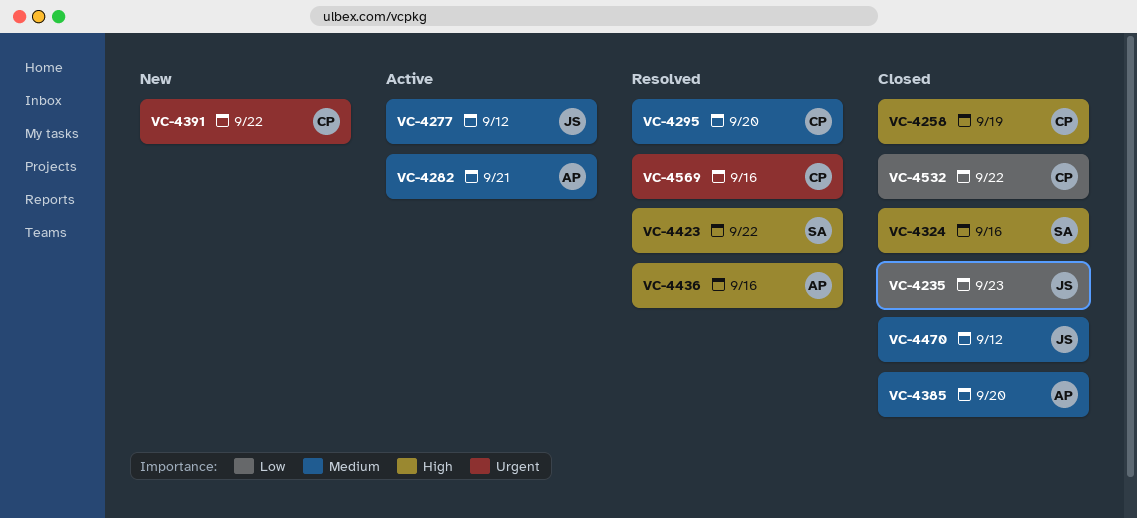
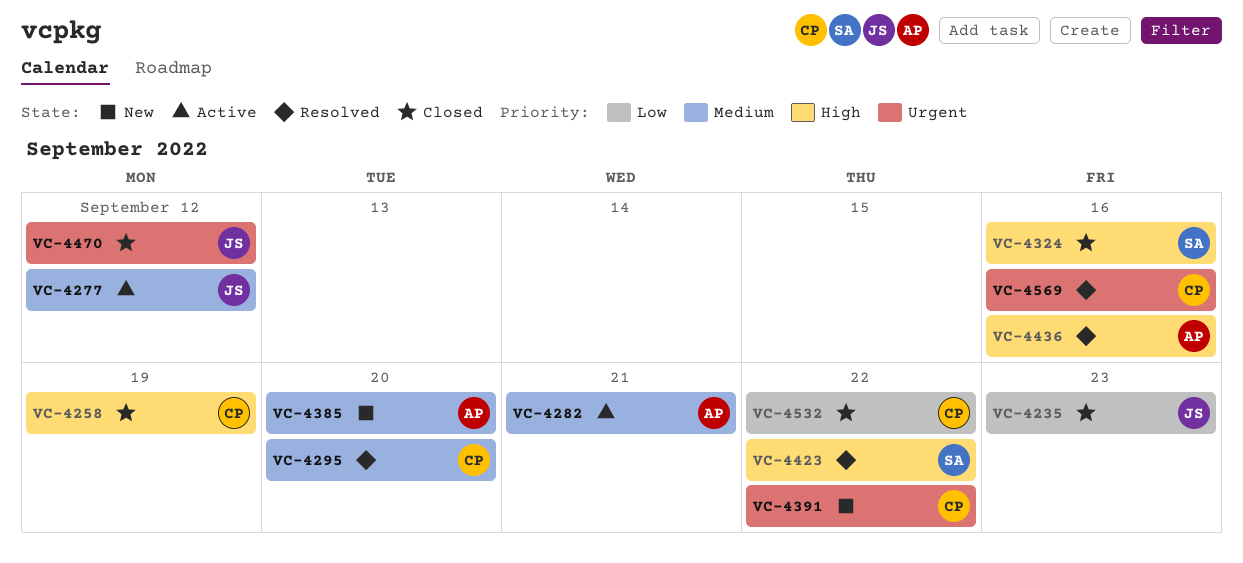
VC-4385, status: Closed -> New
VC-4470, priority: Medium -> Urgent

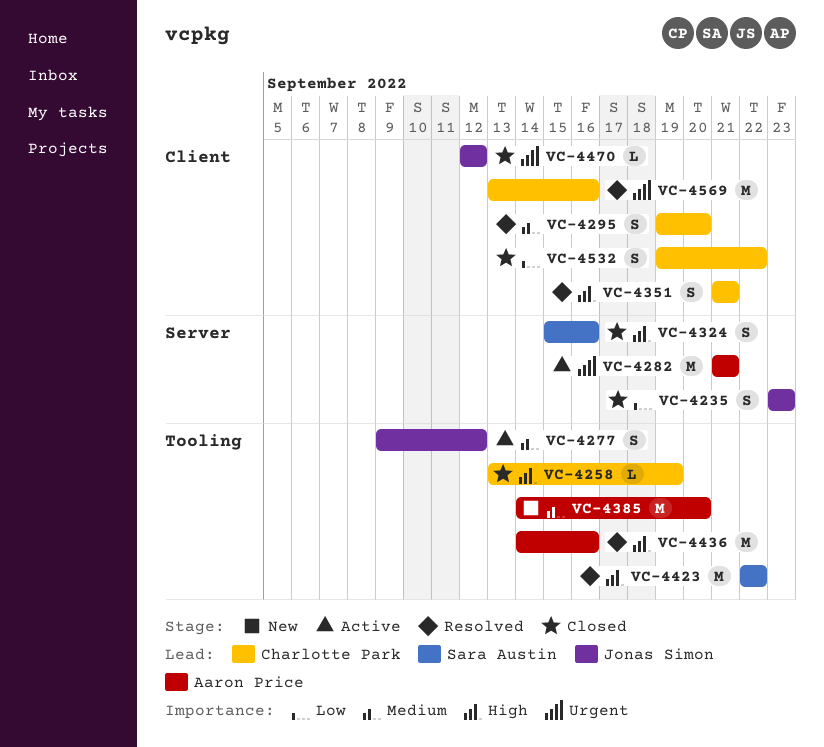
VC-4282, priority: Medium -> Urgent
VC-4351: none -> present
VC-4391: present -> none

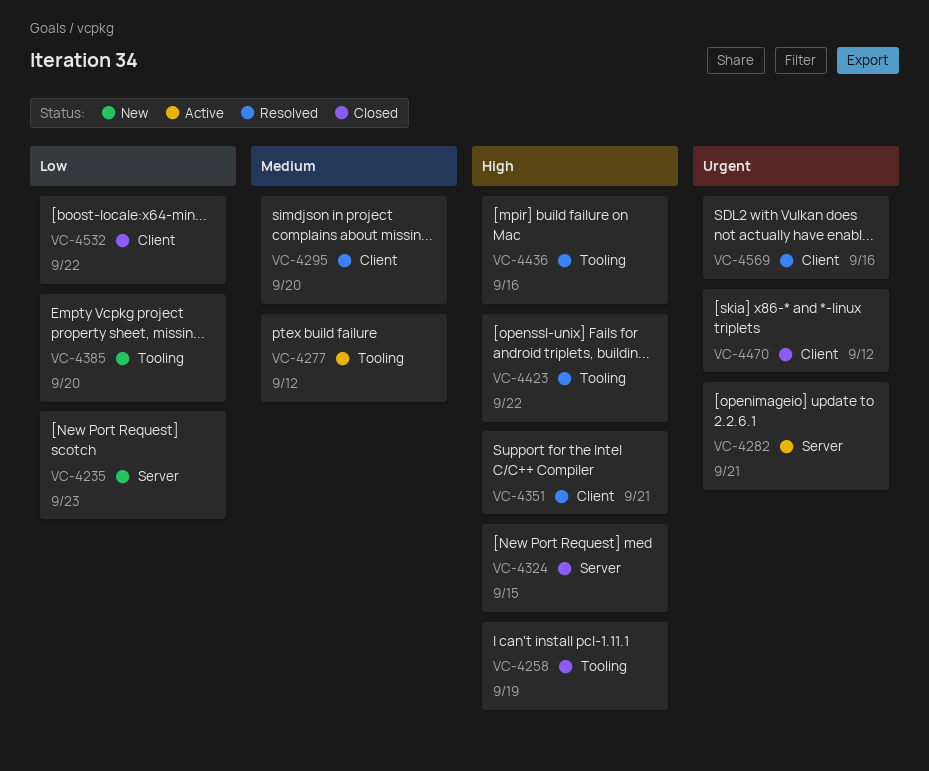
VC-4235, status: Closed -> New
VC-4324, due: Sep 16 -> Sep 15
VC-4385, priority: Medium -> Low

